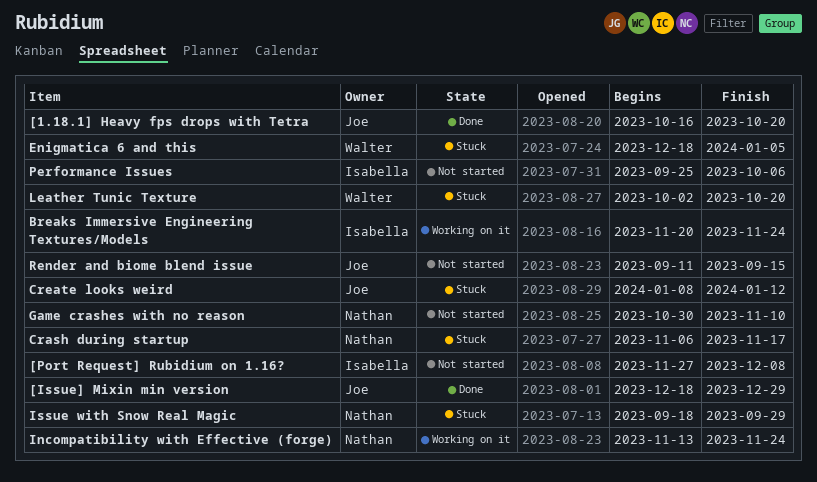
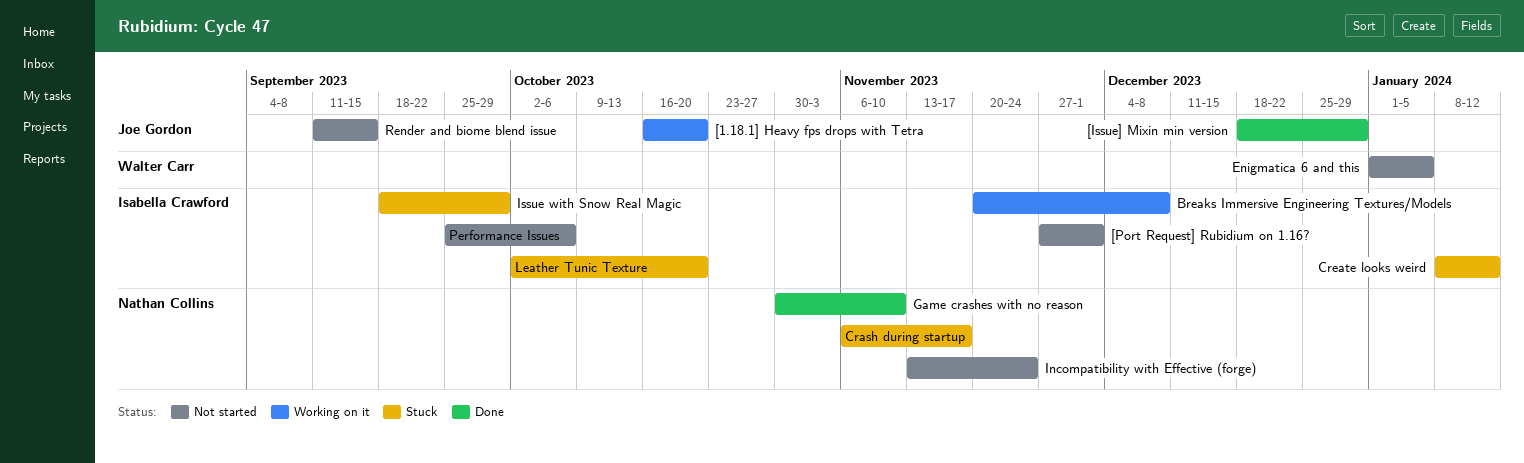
[1.18.1] Heavy fps drops with Tetra, status: Done -> Working on it
[Port Request] Rubidium on 1.16?, due: Dec 8 -> Dec 1
Breaks Immersive Engineering Textures/Models, due: Nov 24 -> Dec 8
Create looks weird, owner: Joe Gordon -> Isabella Crawford
Enigmatica 6 and this, status: Stuck -> Not started
Enigmatica 6 and this, start: Dec 18 -> Jan 1
Game crashes with no reason, status: Not started -> Done
Incompatibility with Effective (forge), status: Working on it -> Not started
Issue with Snow Real Magic, owner: Nathan Collins -> Isabella Crawford
Leather Tunic Texture, owner: Walter Carr -> Isabella Crawford

